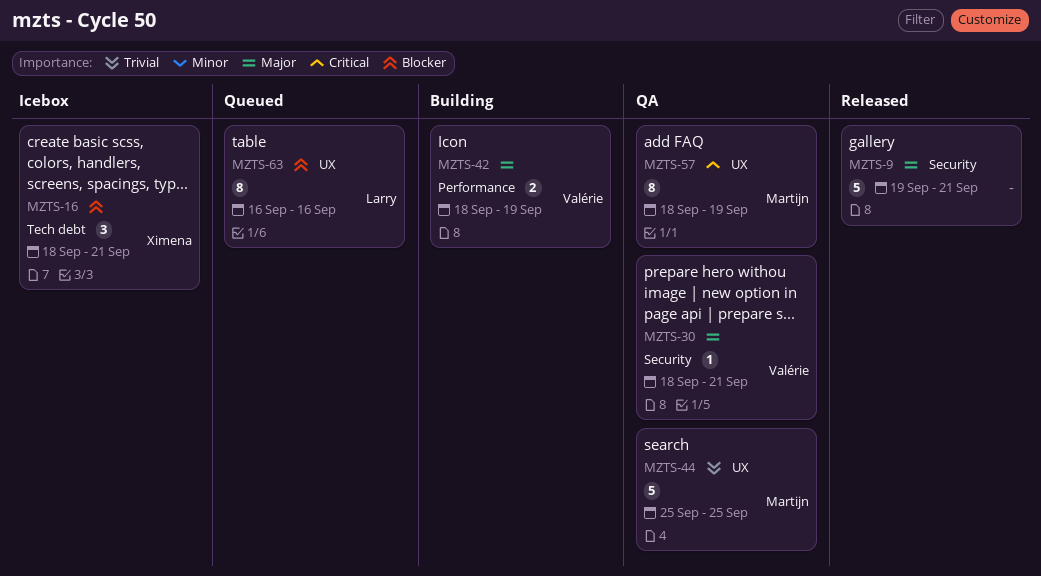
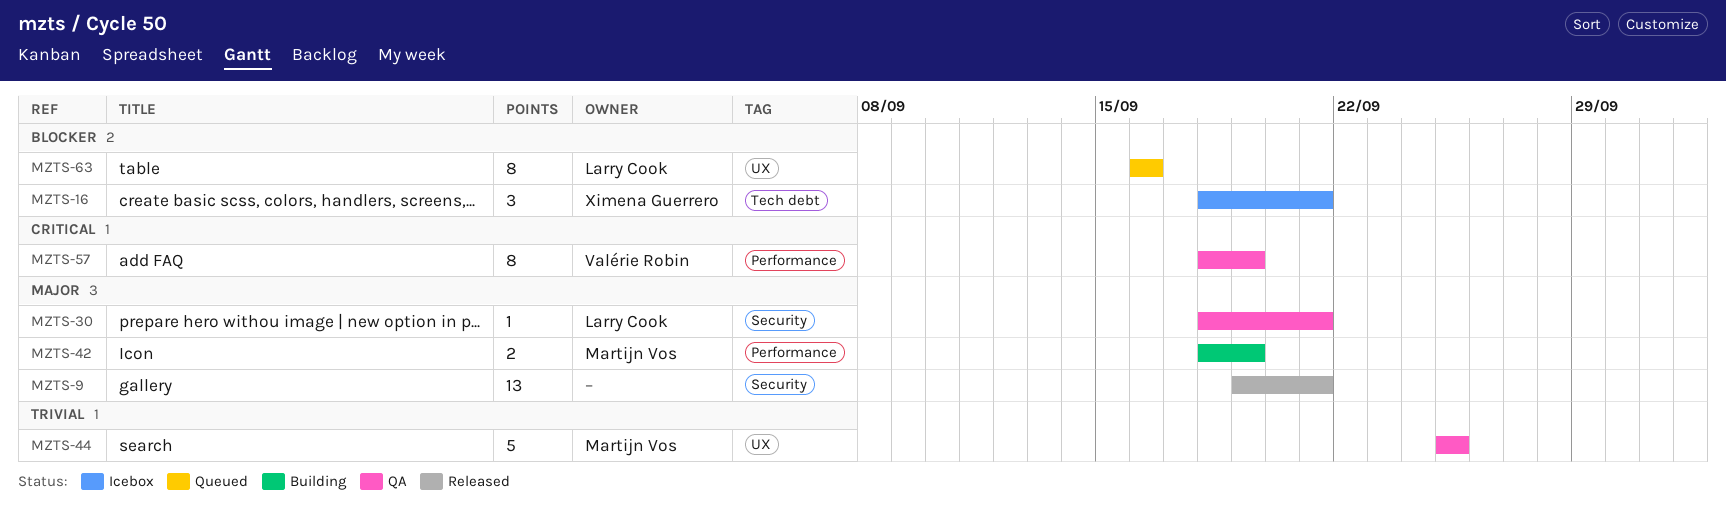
MZTS-9, estimate: 5 -> 13
MZTS-30, owner: Valérie Robin -> Larry Cook
MZTS-42, owner: Valérie Robin -> Martijn Vos
MZTS-57, owner: Martijn Vos -> Valérie Robin
MZTS-57, label: UX -> Performance

